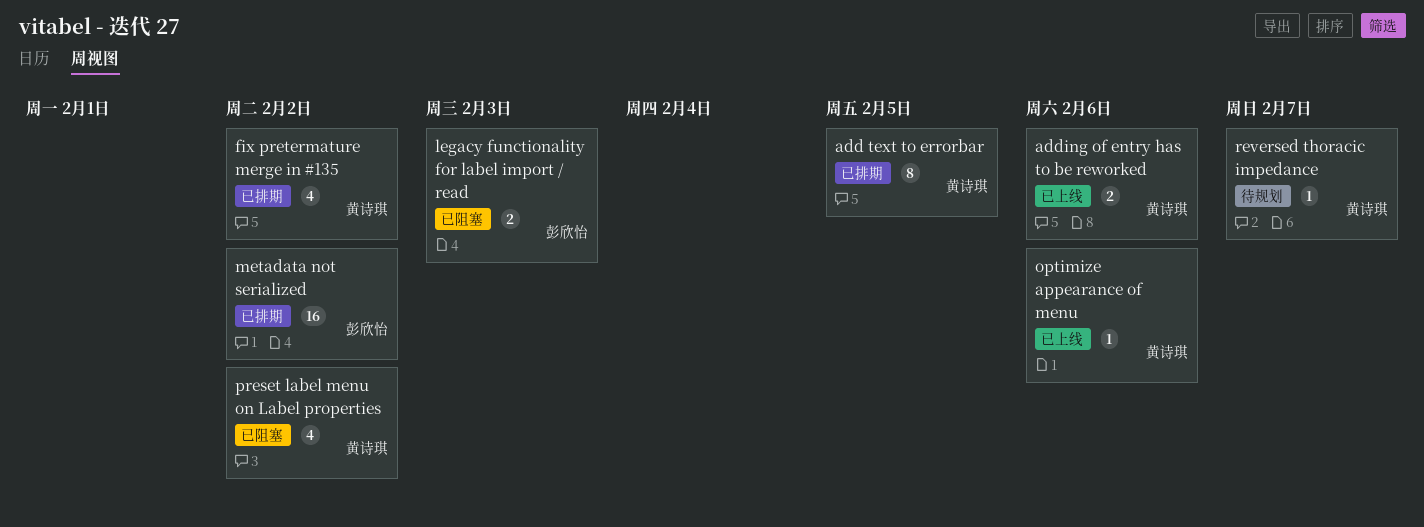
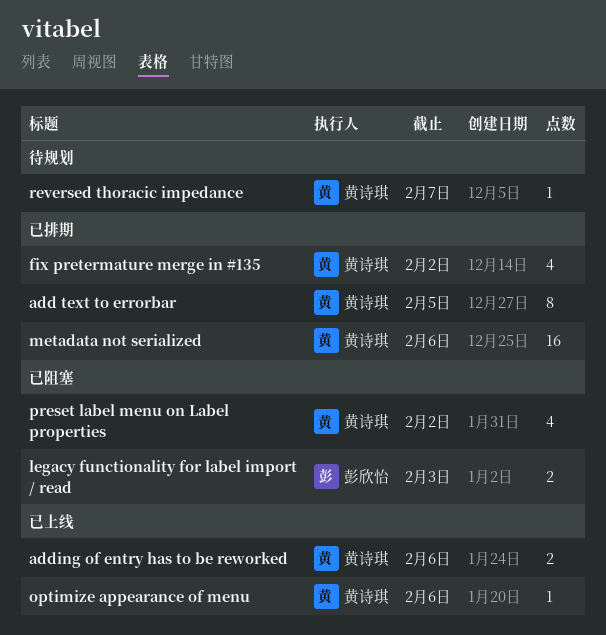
metadata not serialized, owner: 彭欣怡 -> 黄诗琪
metadata not serialized, due: Feb 2 -> Feb 6

